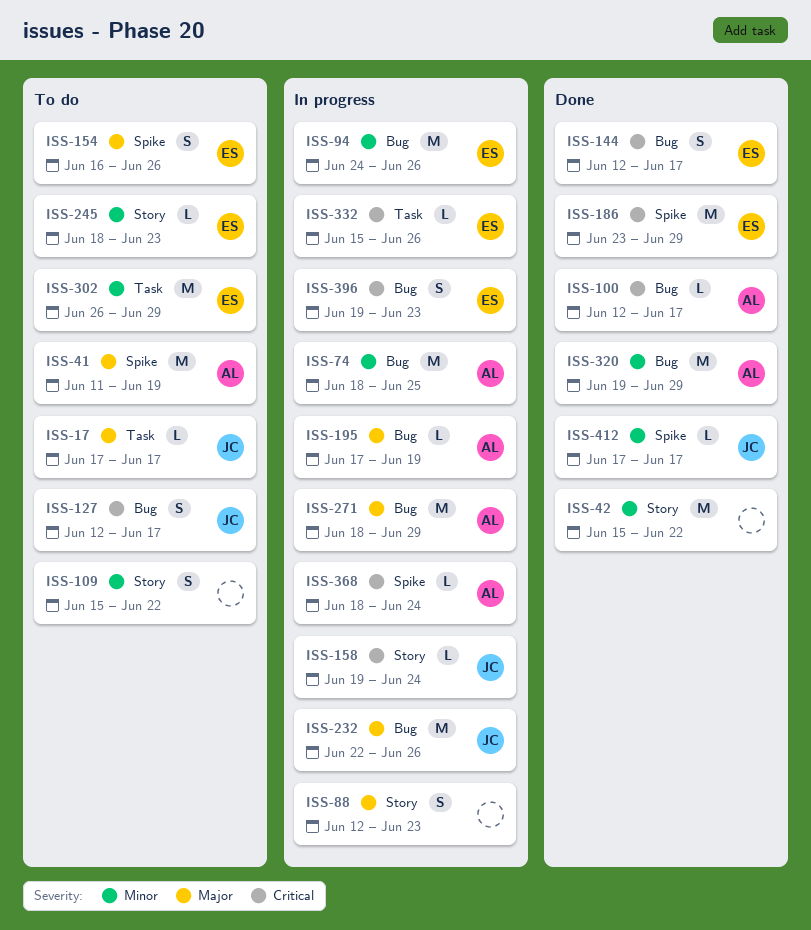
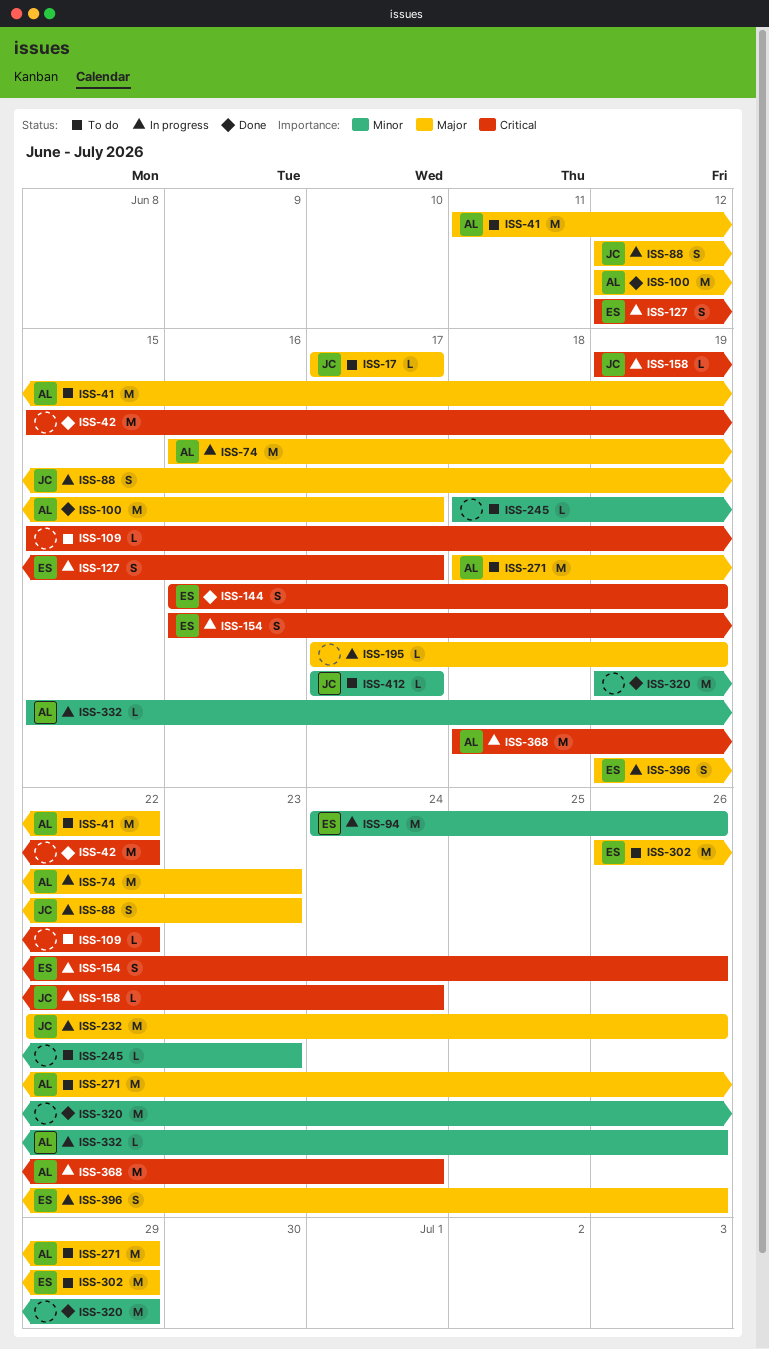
ISS-41, due: Jun 19 -> Jun 22
ISS-42, priority: Minor -> Critical
ISS-74, priority: Minor -> Major
ISS-74, start: Jun 18 -> Jun 16
ISS-74, due: Jun 25 -> Jun 23
ISS-88, owner: none -> JC
ISS-100, priority: Critical -> Major
ISS-100, estimate: L -> M
ISS-109, priority: Minor -> Critical
ISS-109, estimate: S -> L
ISS-127, status: To do -> In progress
ISS-127, owner: JC -> ES
ISS-144, start: Jun 12 -> Jun 16
ISS-144, due: Jun 17 -> Jun 19
ISS-154, status: To do -> In progress
ISS-154, priority: Major -> Critical
ISS-186: present -> none
ISS-195, owner: AL -> none
ISS-245, owner: ES -> none
ISS-271, status: In progress -> To do
ISS-302, priority: Minor -> Major
ISS-320, owner: AL -> none
ISS-332, owner: ES -> AL
ISS-332, priority: Critical -> Minor
ISS-368, estimate: L -> M
ISS-396, priority: Critical -> Major
ISS-396, due: Jun 23 -> Jun 26
ISS-412, status: Done -> To do

